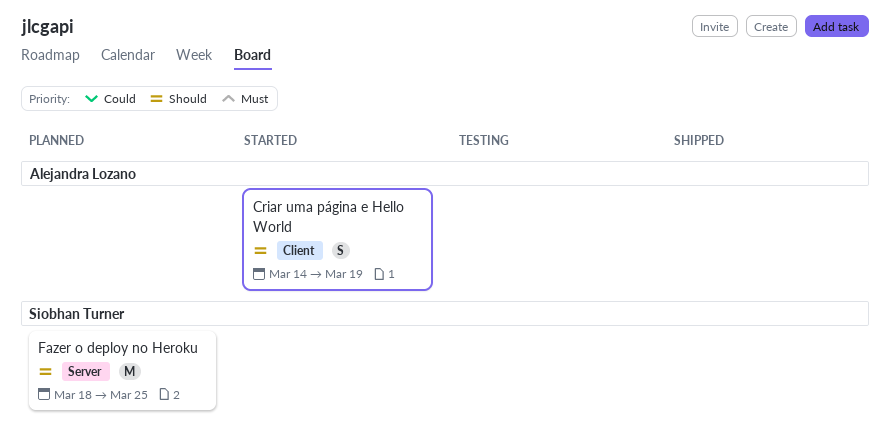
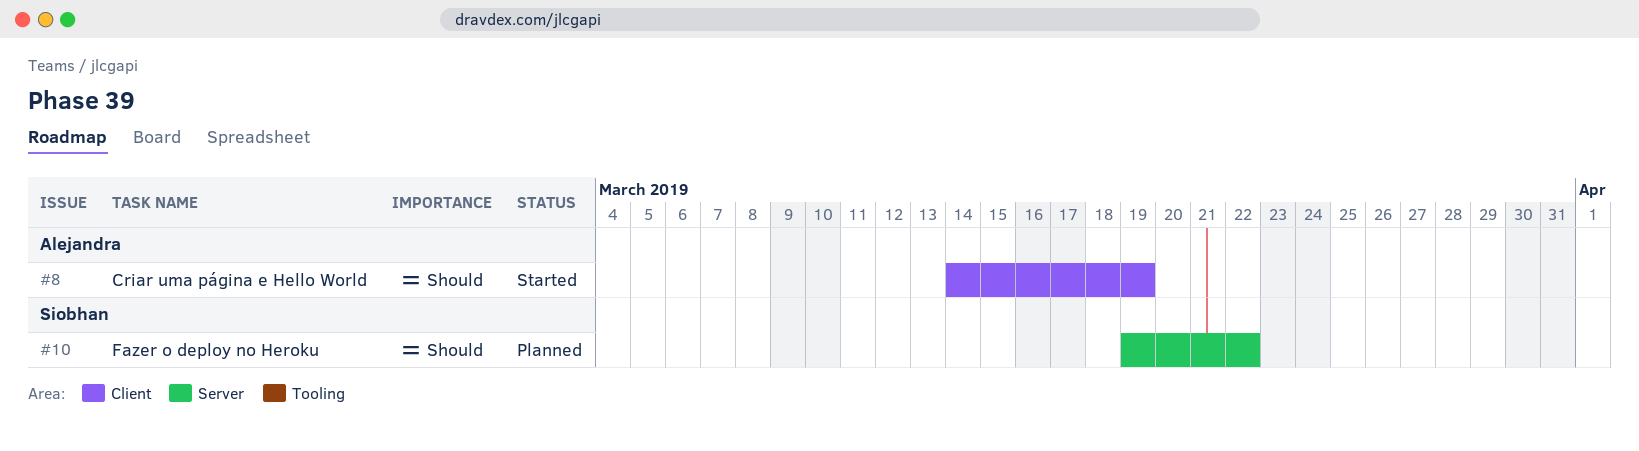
Fazer o deploy no Heroku, start: Mar 18 -> Mar 19
Fazer o deploy no Heroku, due: Mar 25 -> Mar 22

